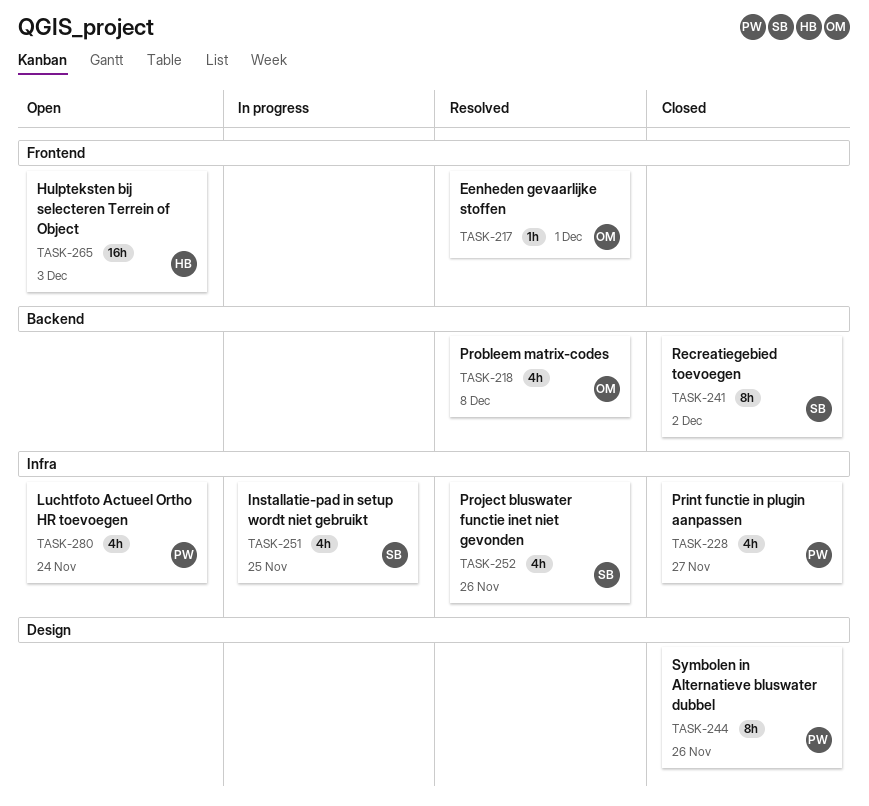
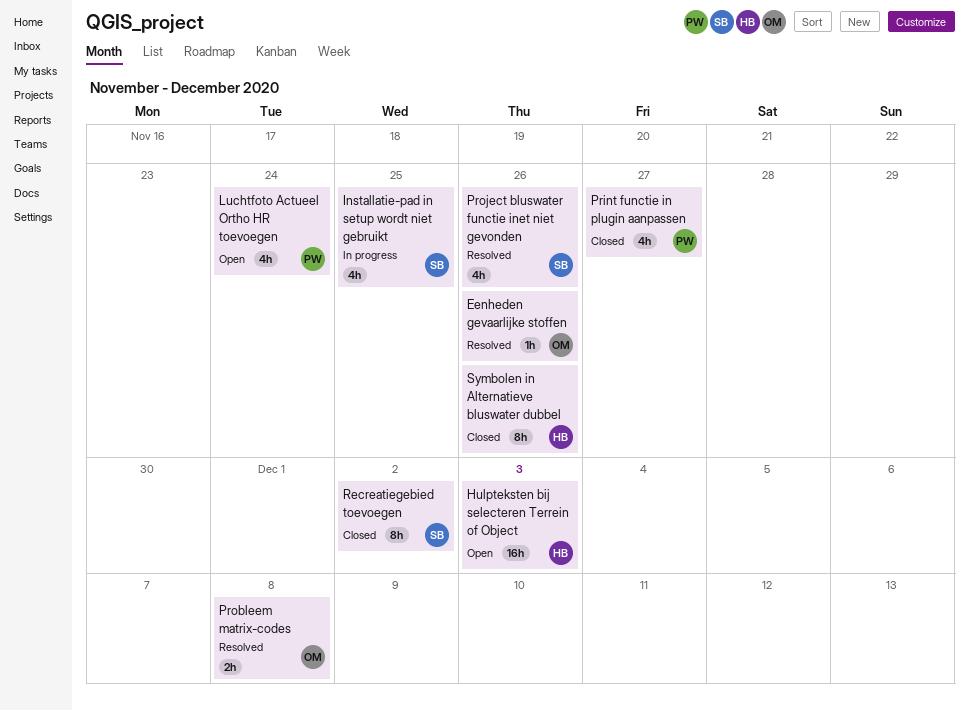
Eenheden gevaarlijke stoffen, due: Dec 1 -> Nov 26
Probleem matrix-codes, estimate: 4h -> 2h
Symbolen in Alternatieve bluswater dubbel, owner: PW -> HB

